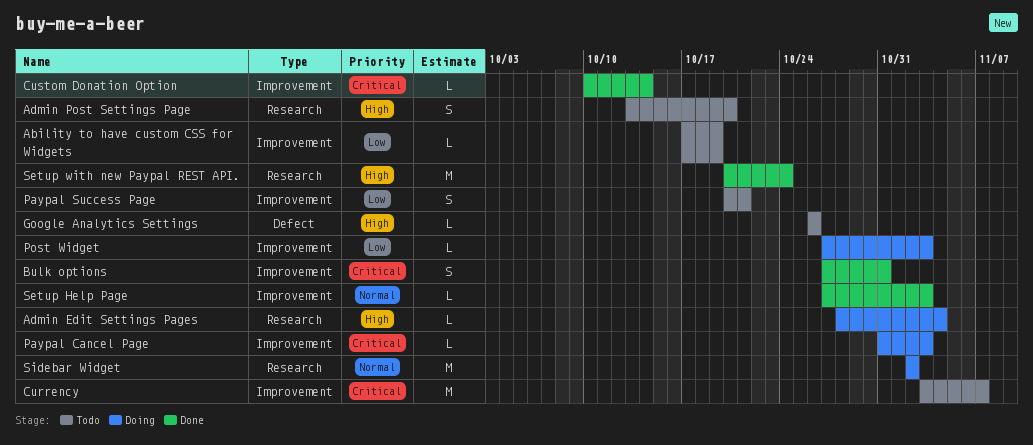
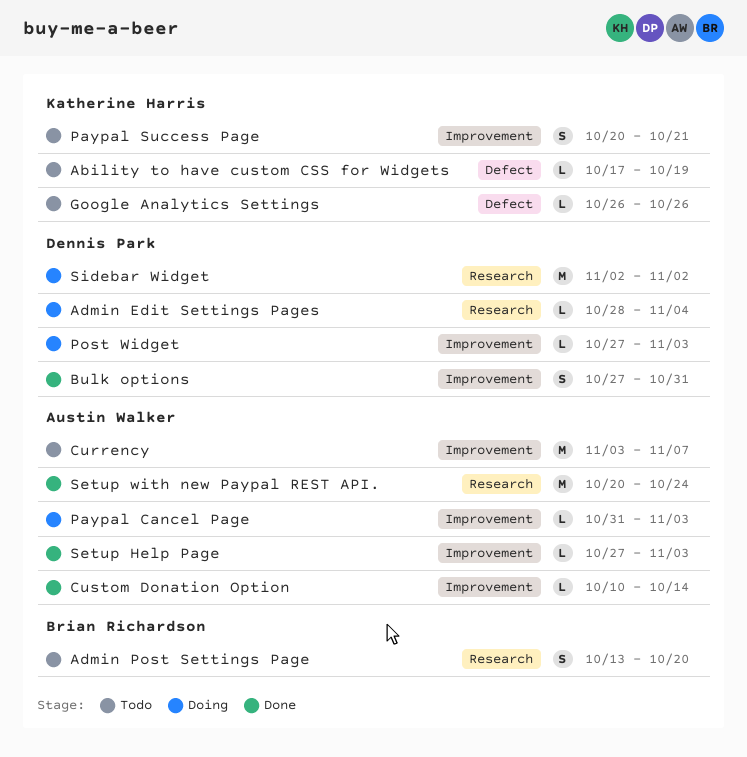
Ability to have custom CSS for Widgets, label: Improvement -> Defect

